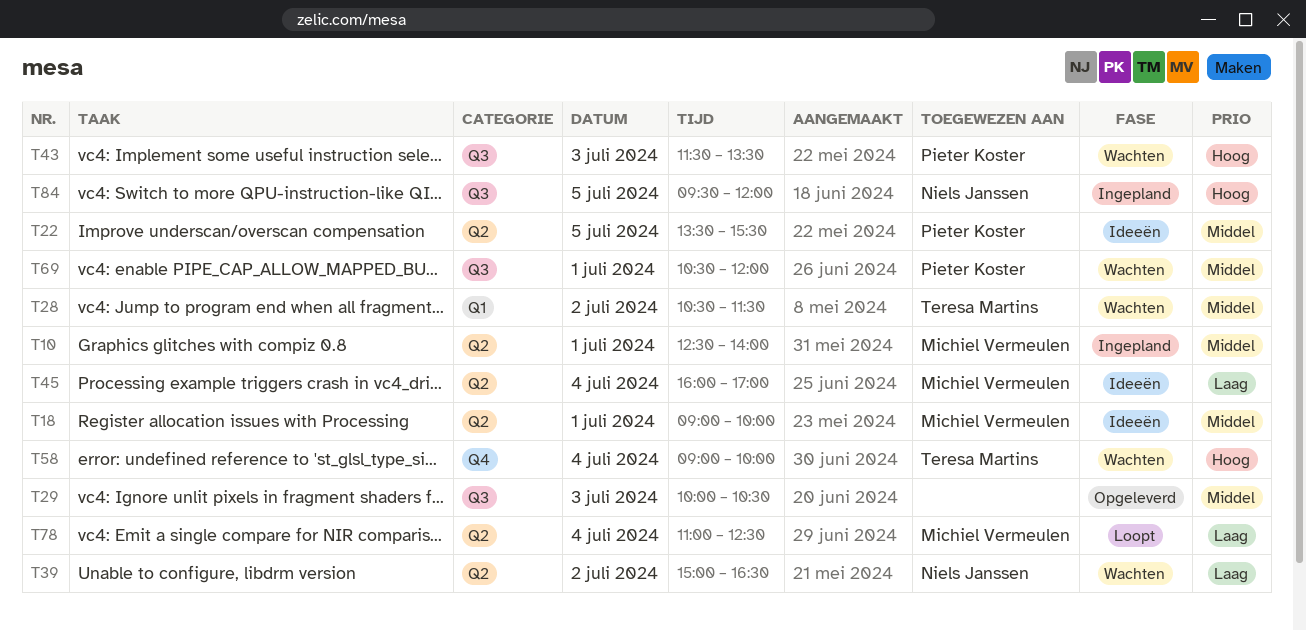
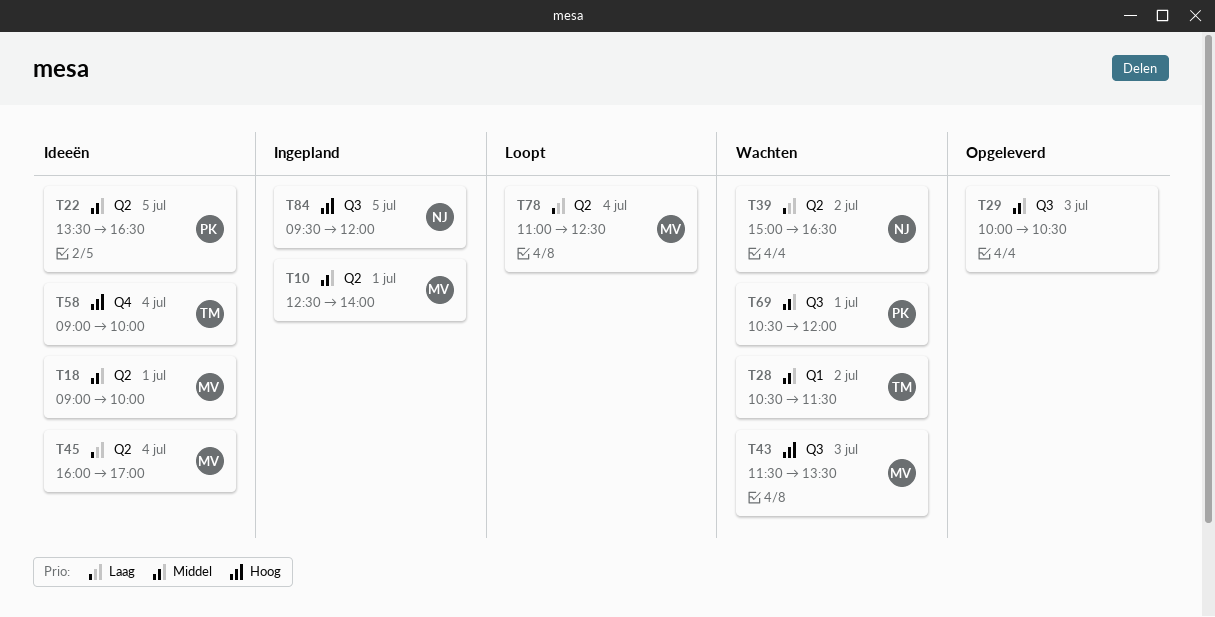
T22, ends: 15:30 -> 16:30
T43, owner: Pieter Koster -> Michiel Vermeulen
T58, status: Wachten -> Ideeën

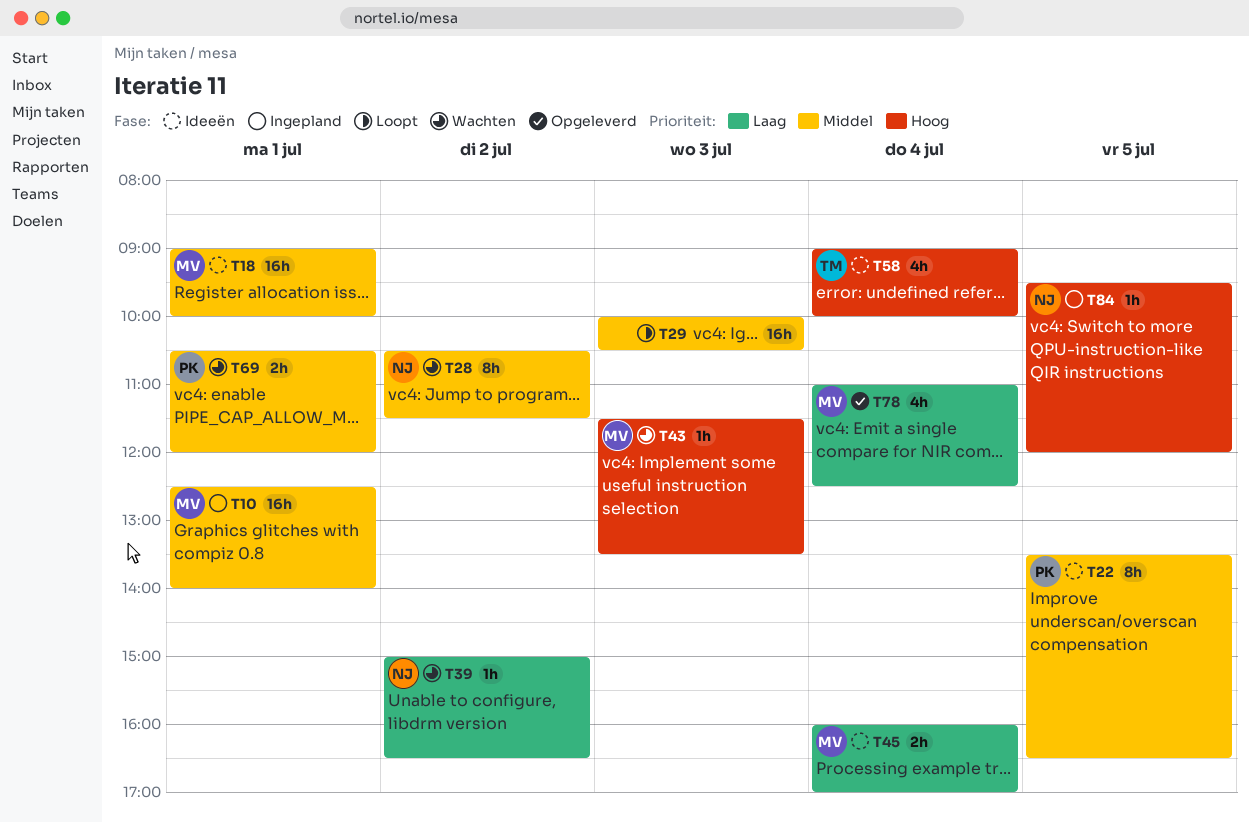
T28, owner: TM -> NJ
T29, status: Opgeleverd -> Loopt
T78, status: Loopt -> Opgeleverd

